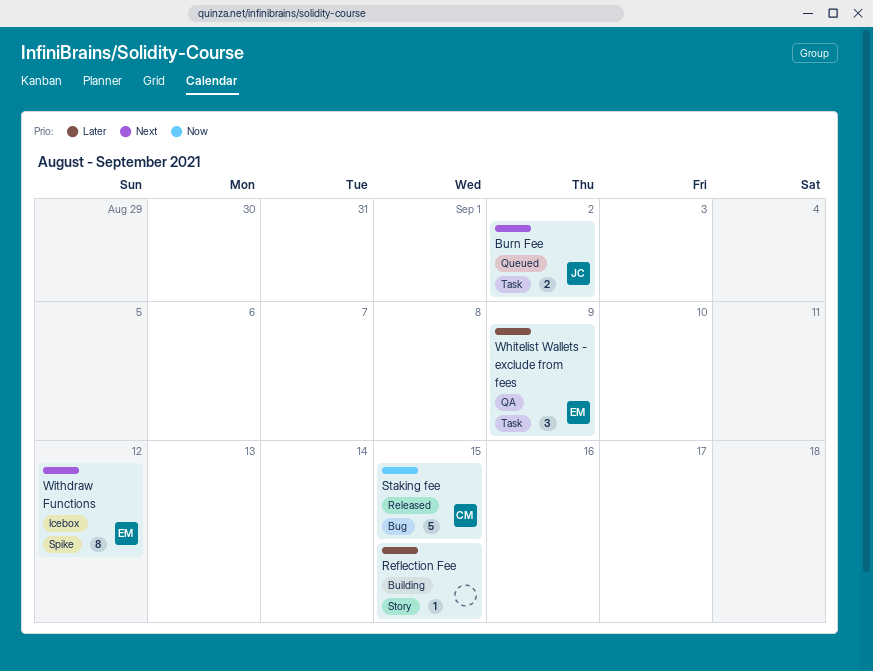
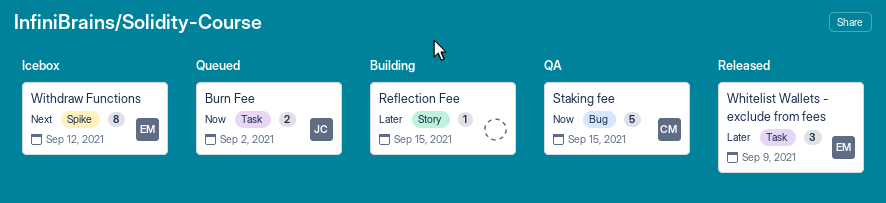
Burn Fee, priority: Next -> Now
Staking fee, status: Released -> QA
Whitelist Wallets - exclude from fees, status: QA -> Released

